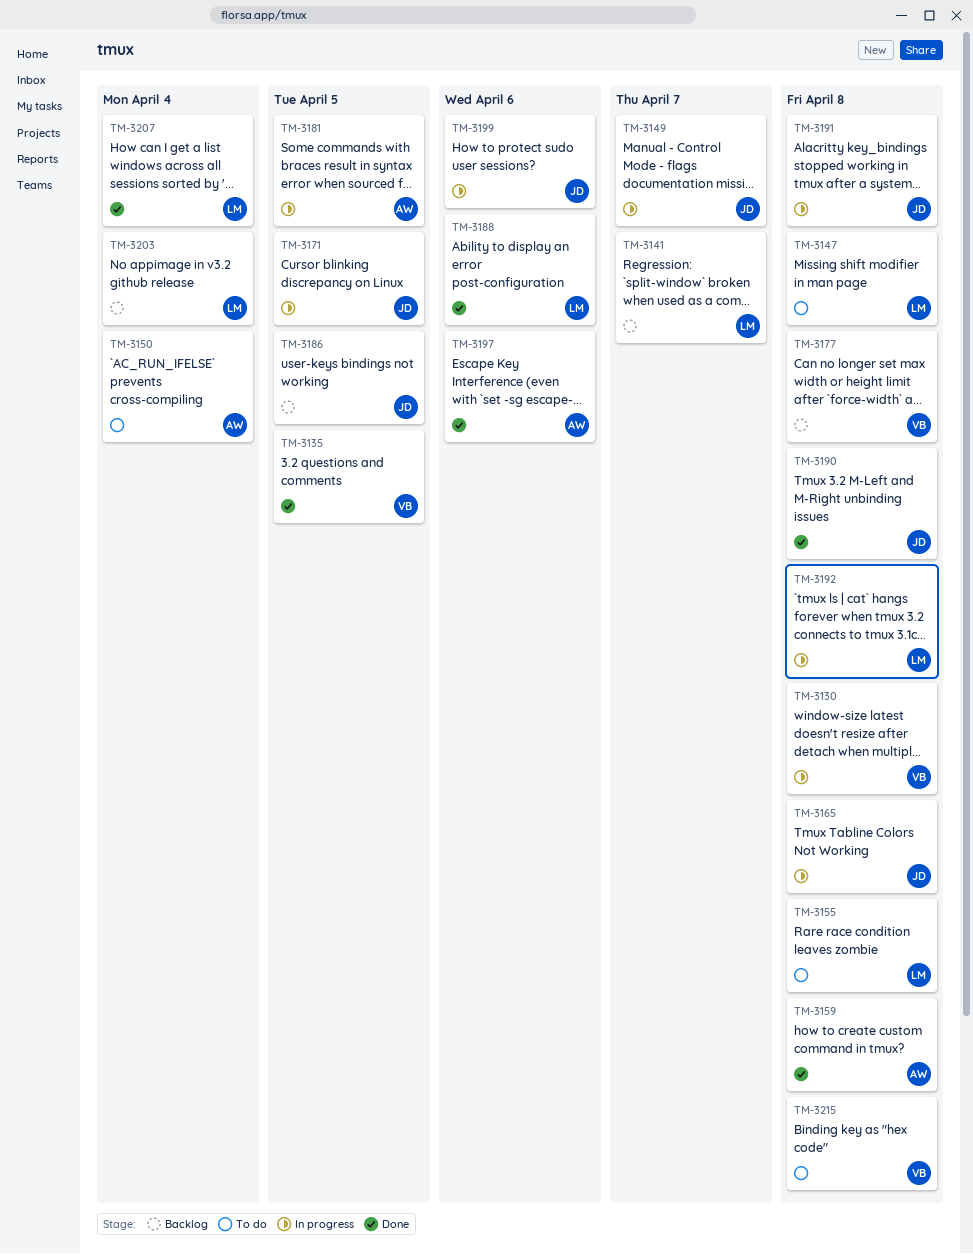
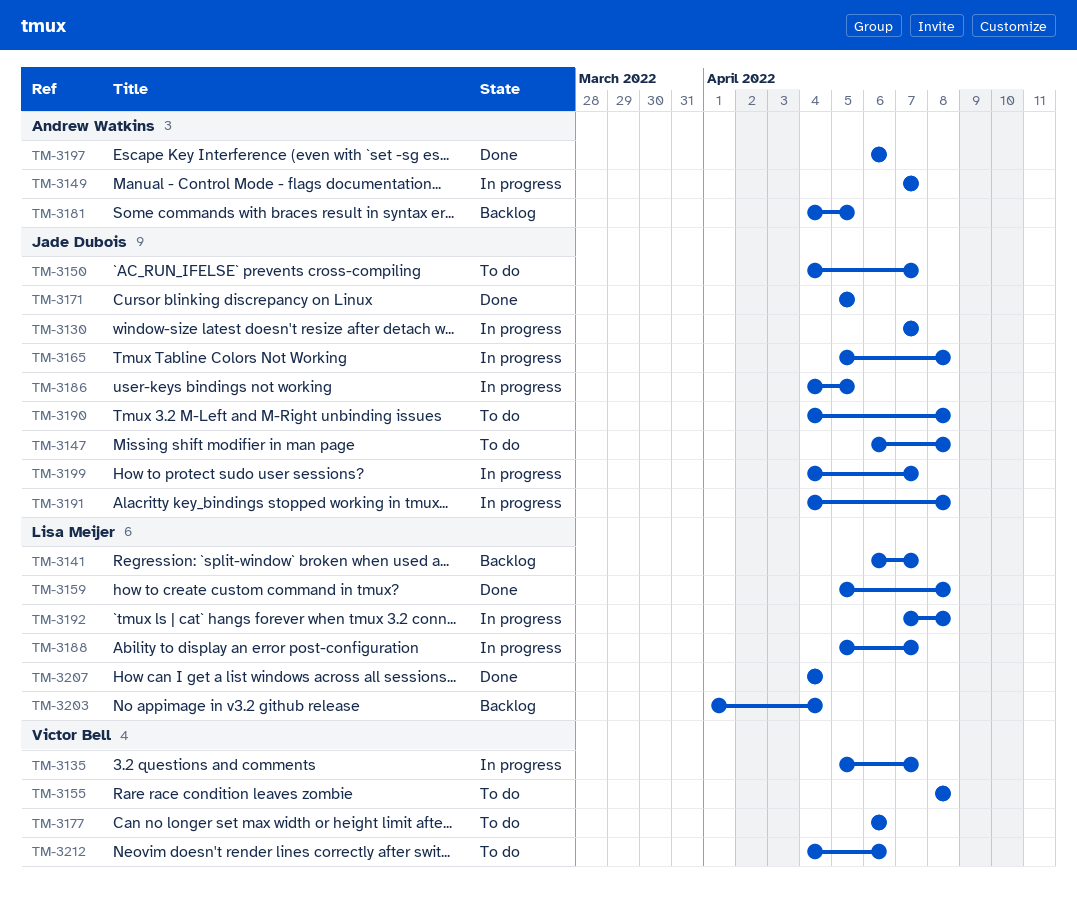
TM-3130, owner: Victor Bell -> Jade Dubois
TM-3130, due: Apr 8 -> Apr 7
TM-3135, status: Done -> In progress
TM-3135, due: Apr 5 -> Apr 7
TM-3147, owner: Lisa Meijer -> Jade Dubois
TM-3149, owner: Jade Dubois -> Andrew Watkins
TM-3150, owner: Andrew Watkins -> Jade Dubois
TM-3150, due: Apr 4 -> Apr 7
TM-3155, owner: Lisa Meijer -> Victor Bell
TM-3159, owner: Andrew Watkins -> Lisa Meijer
TM-3171, status: In progress -> Done
TM-3177, status: Backlog -> To do
TM-3177, due: Apr 8 -> Apr 6
TM-3181, status: In progress -> Backlog
TM-3186, status: Backlog -> In progress
TM-3188, status: Done -> In progress
TM-3188, due: Apr 6 -> Apr 7
TM-3190, status: Done -> To do
TM-3199, due: Apr 6 -> Apr 7
TM-3212: none -> present
TM-3215: present -> none

